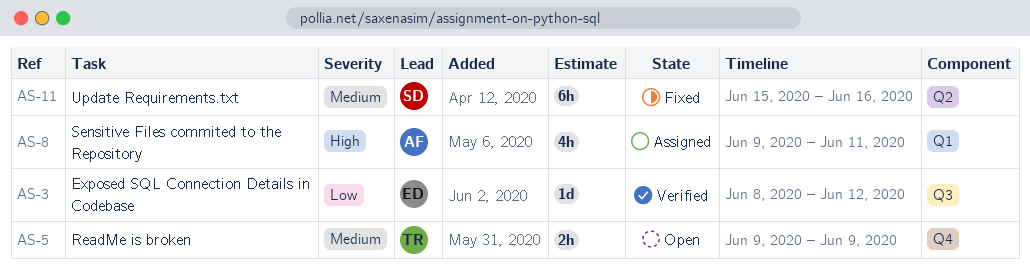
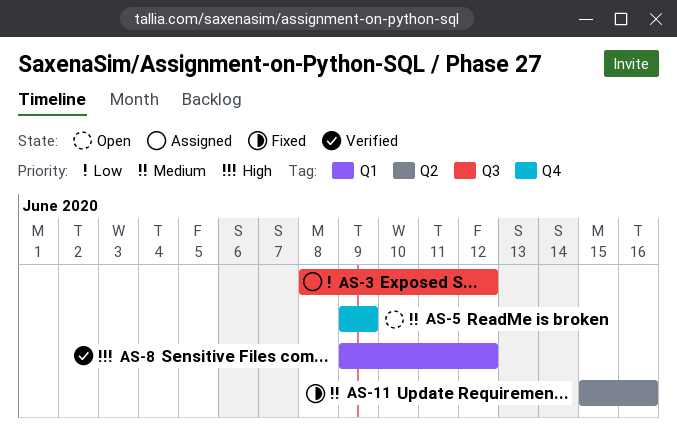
AS-3, status: Verified -> Assigned
AS-8, status: Assigned -> Verified
AS-8, due: Jun 11 -> Jun 12

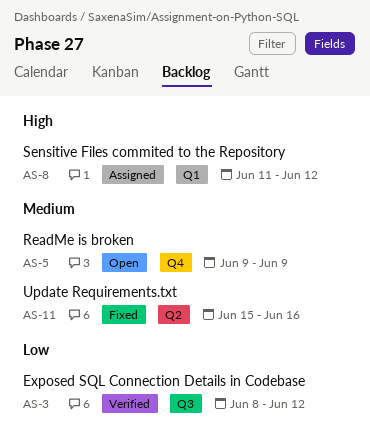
AS-3, status: Assigned -> Verified
AS-8, status: Verified -> Assigned
AS-8, start: Jun 9 -> Jun 11

